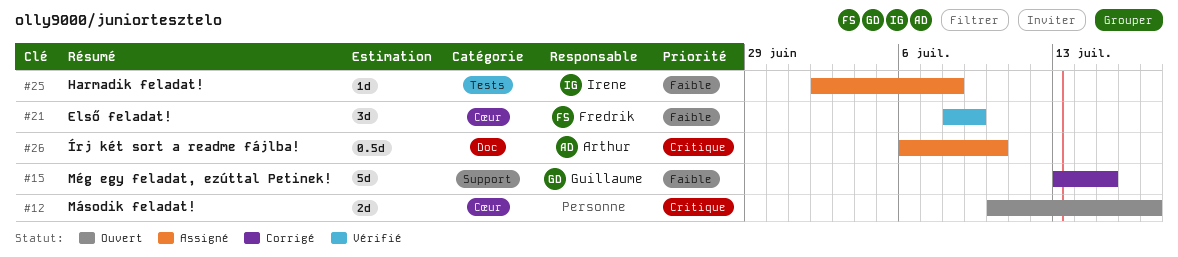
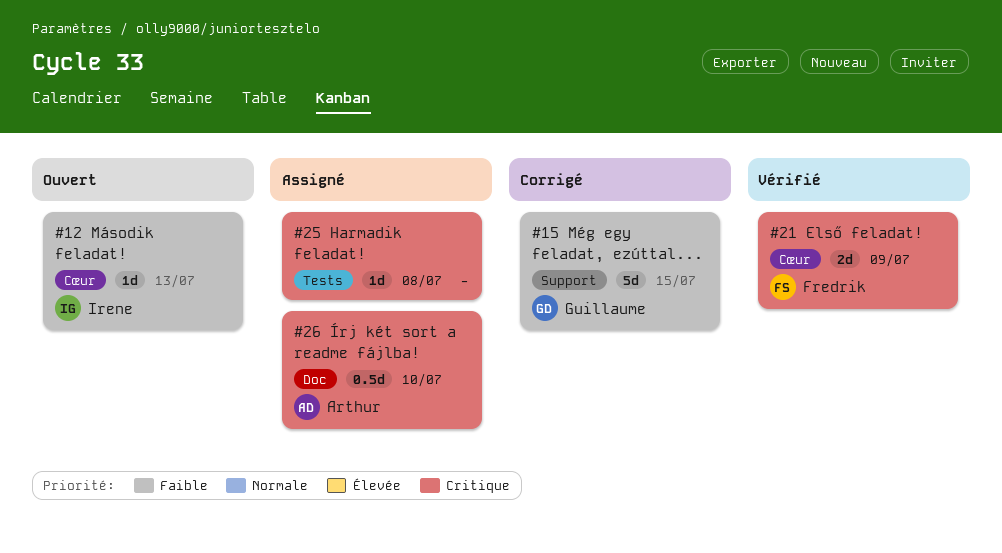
#12, owner: none -> Irene
#12, priority: Critique -> Faible
#12, estimate: 2d -> 1d
#12, due: Jul 17 -> Jul 13
#21, priority: Faible -> Critique
#21, estimate: 3d -> 2d
#25, owner: Irene -> none
#25, priority: Faible -> Critique

